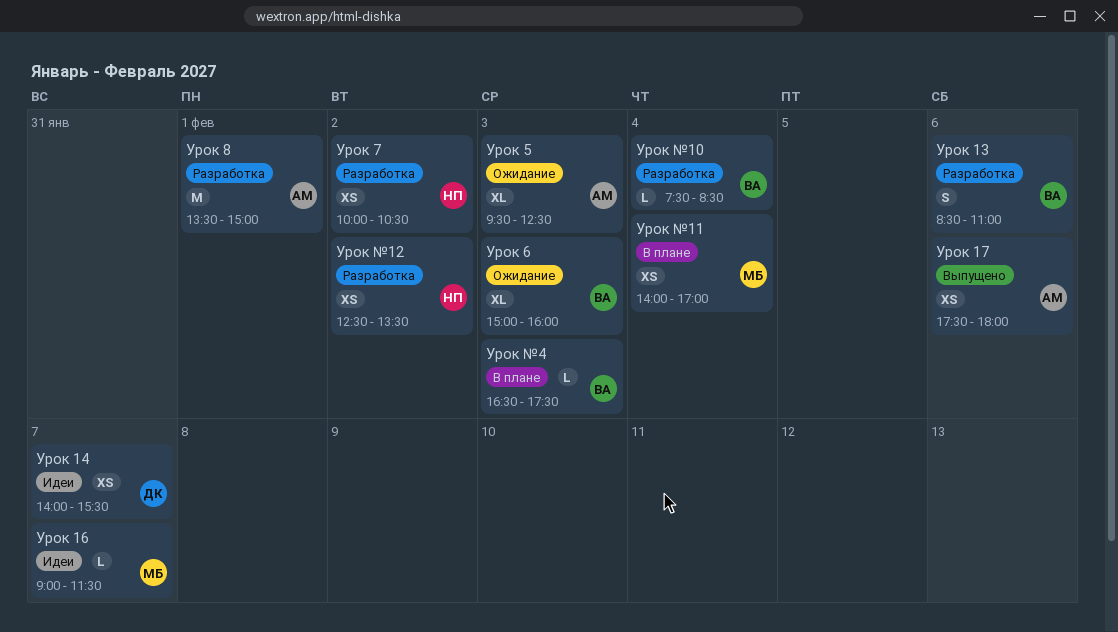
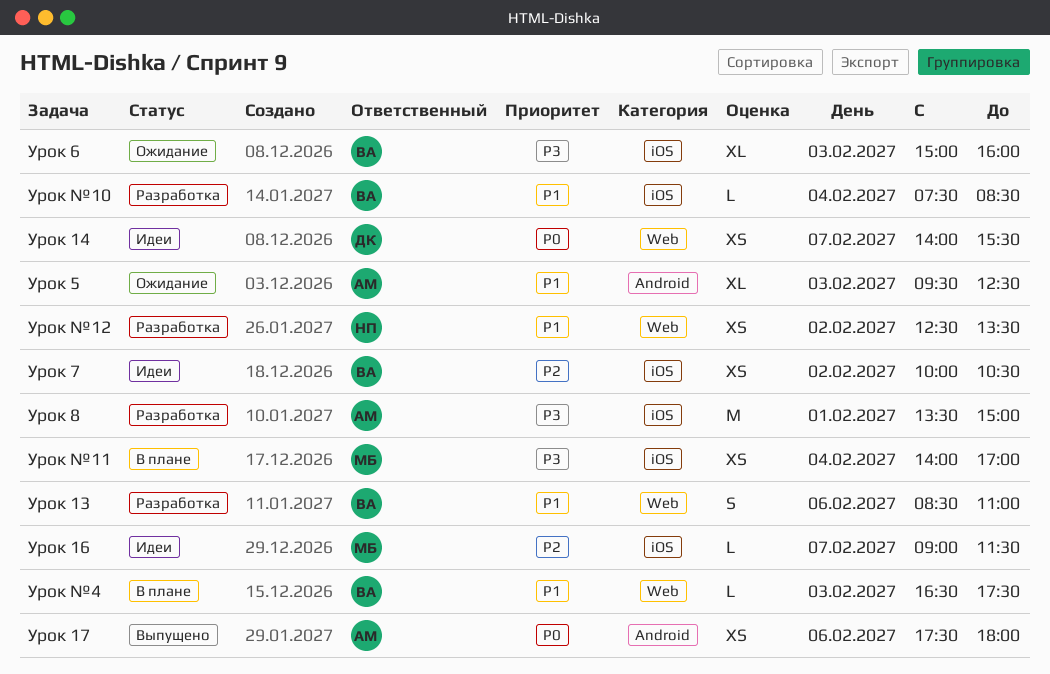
Урок 7, status: Разработка -> Идеи
Урок 7, owner: НП -> ВА

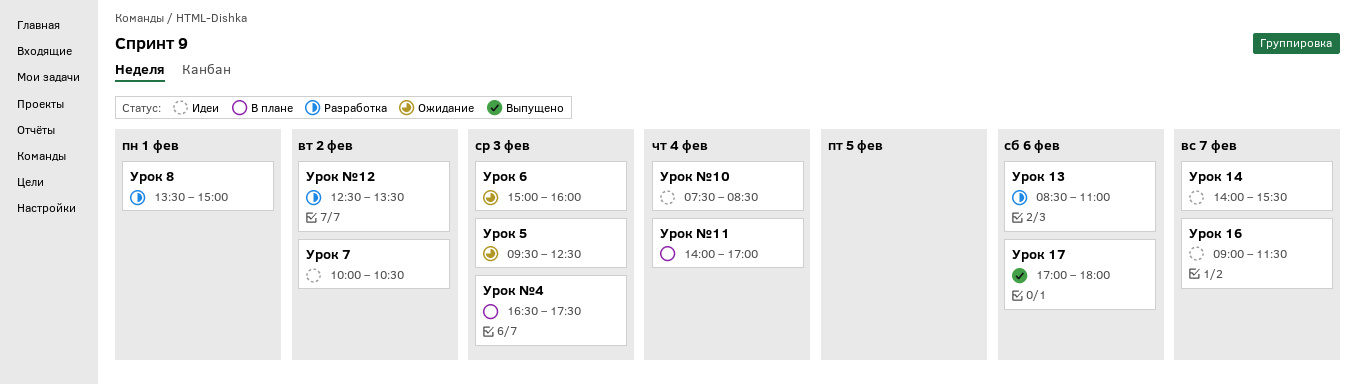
Урок 17, begins: 17:30 -> 17:00
Урок №10, status: Разработка -> Идеи

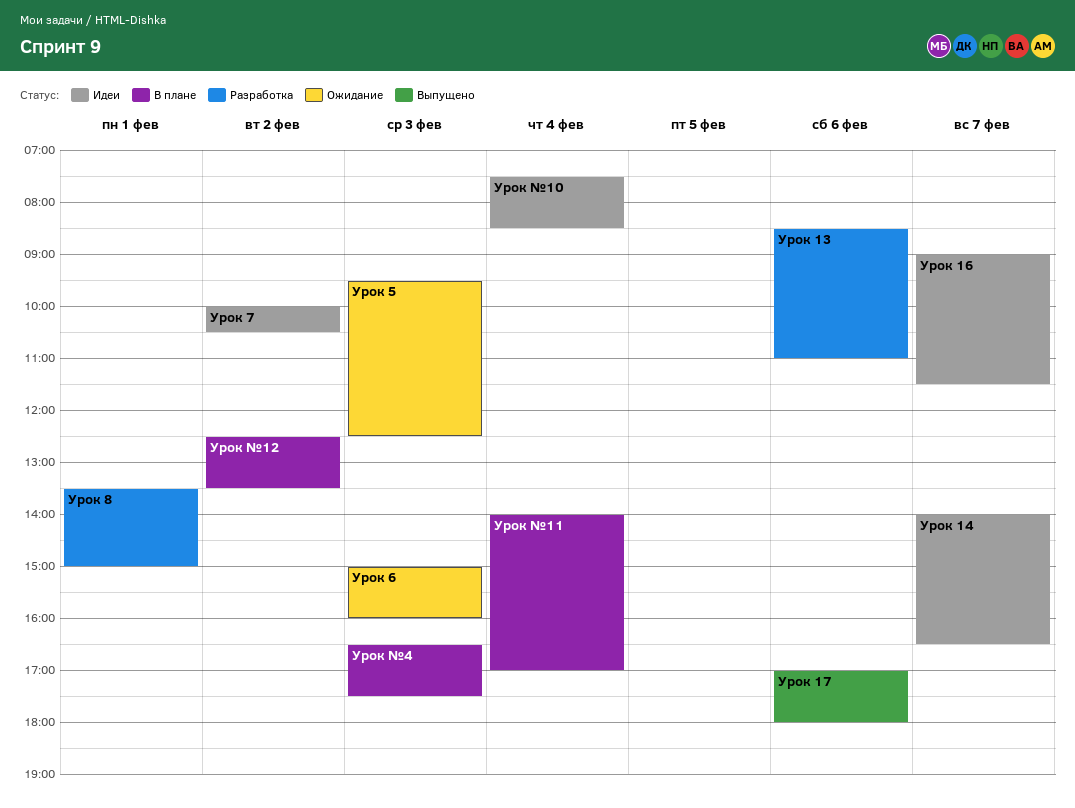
Урок 14, ends: 15:30 -> 16:30
Урок №12, status: Разработка -> В плане

